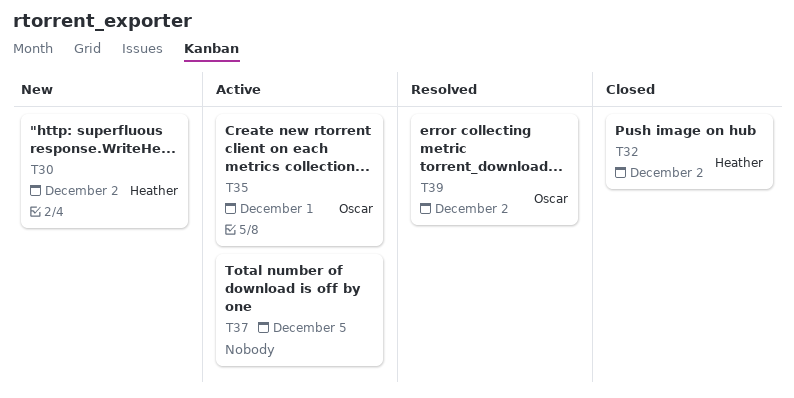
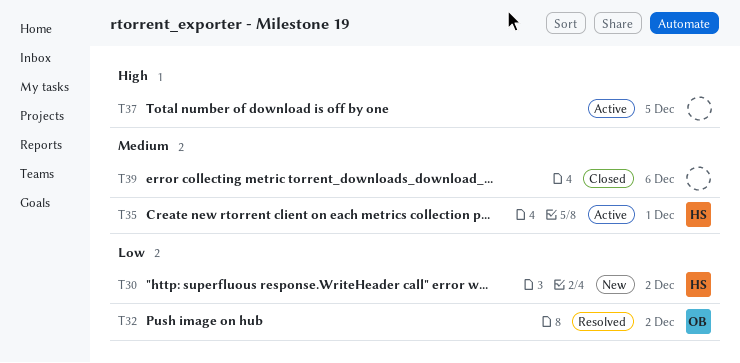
T32, status: Closed -> Resolved
T32, owner: Heather -> Oscar
T35, owner: Oscar -> Heather
T39, status: Resolved -> Closed
T39, owner: Oscar -> none
T39, due: Dec 2 -> Dec 6

